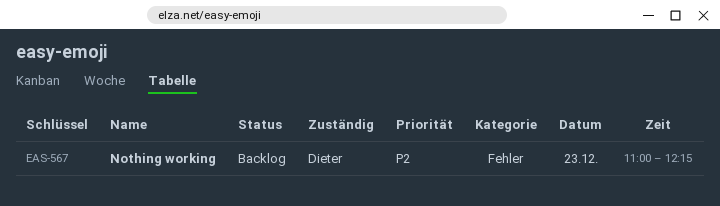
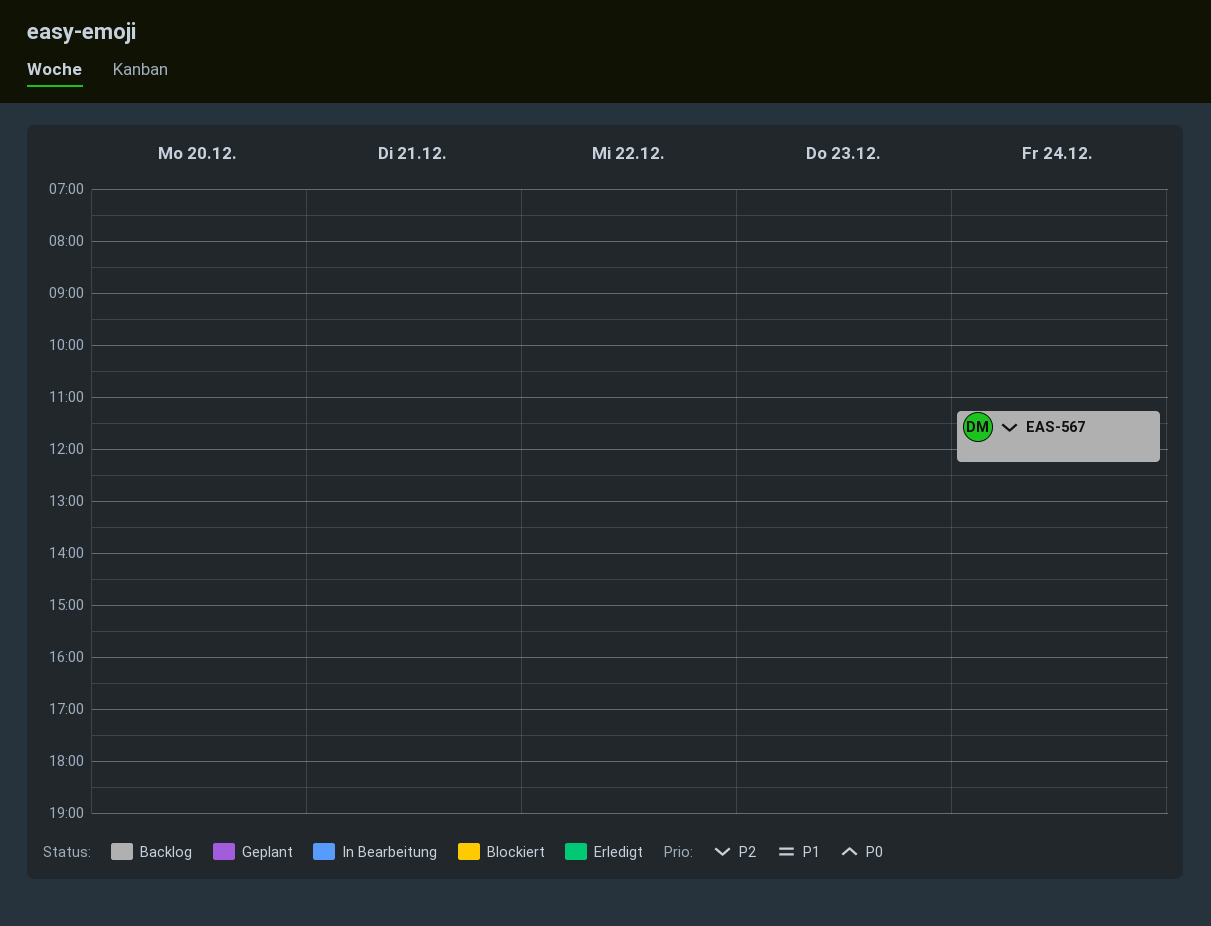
EAS-567, day: Dec 23 -> Dec 24
EAS-567, begins: 11:00 -> 11:15

